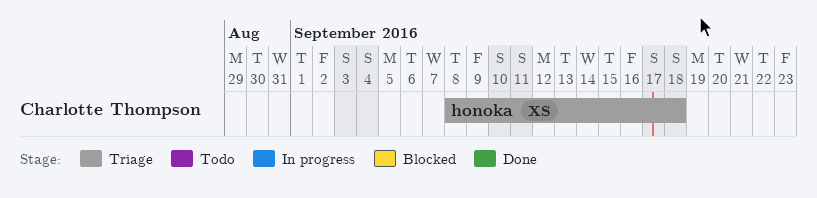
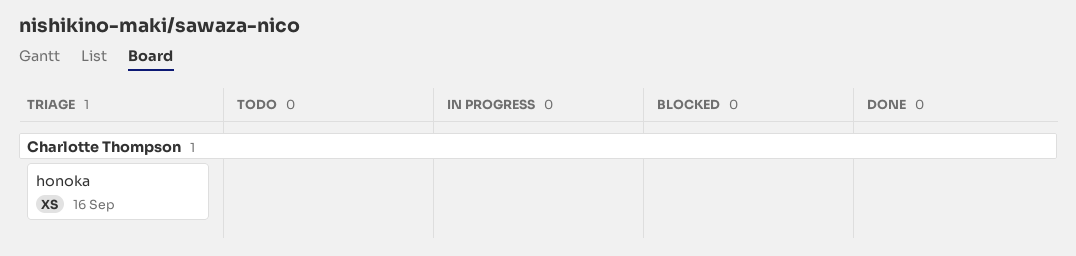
honoka, due: Sep 18 -> Sep 16

